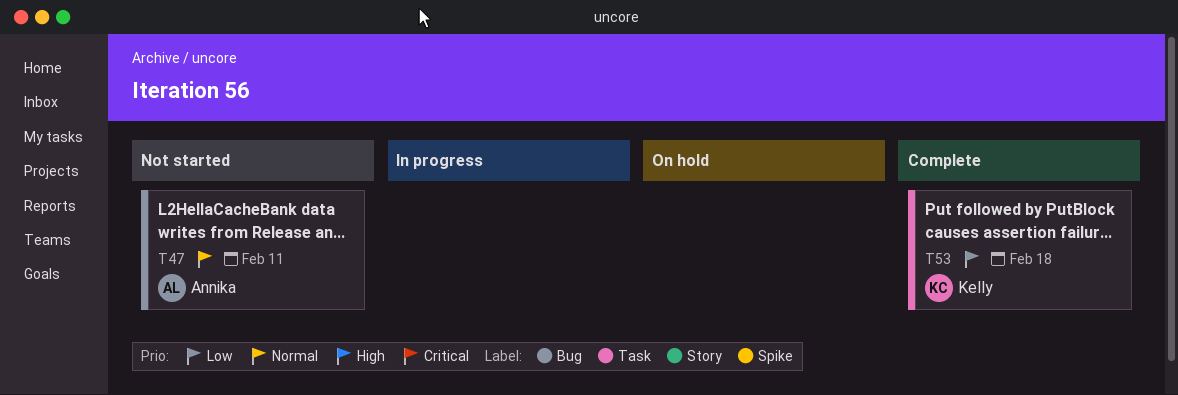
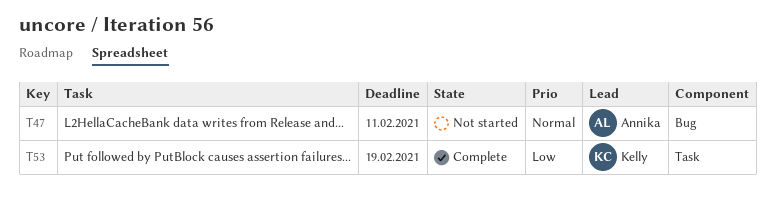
T53, due: Feb 18 -> Feb 19

